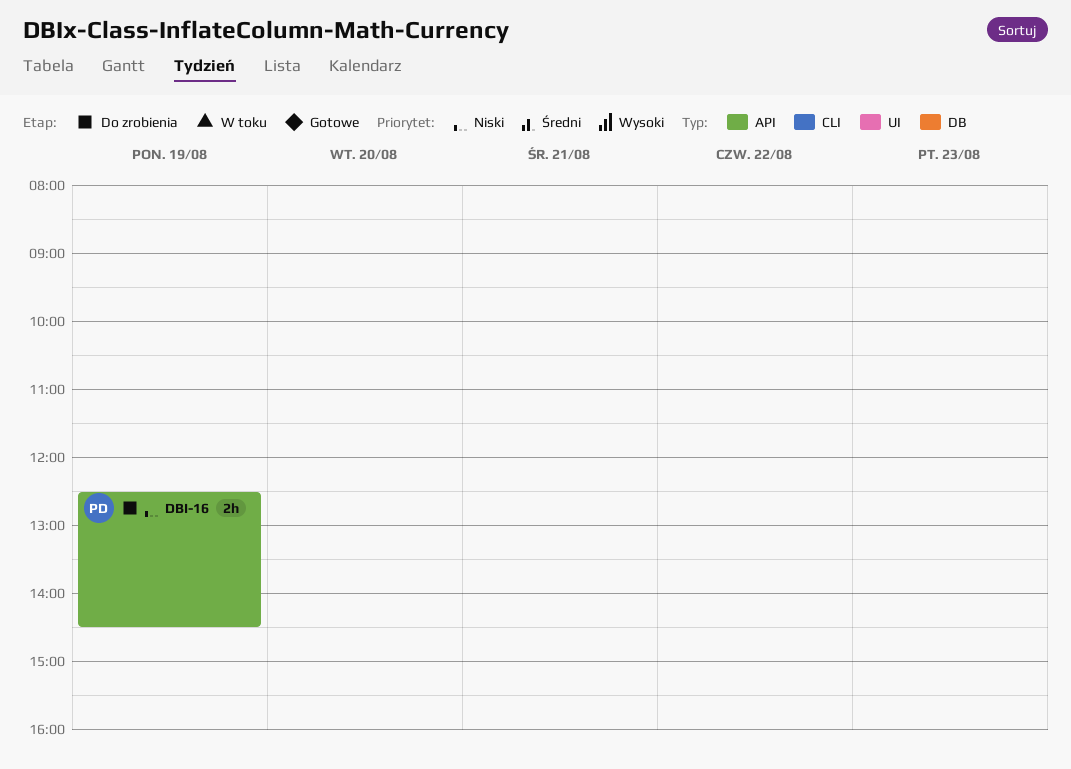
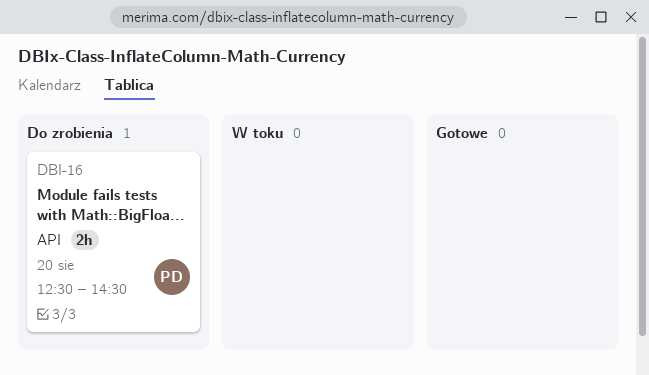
DBI-16, day: Aug 19 -> Aug 20

